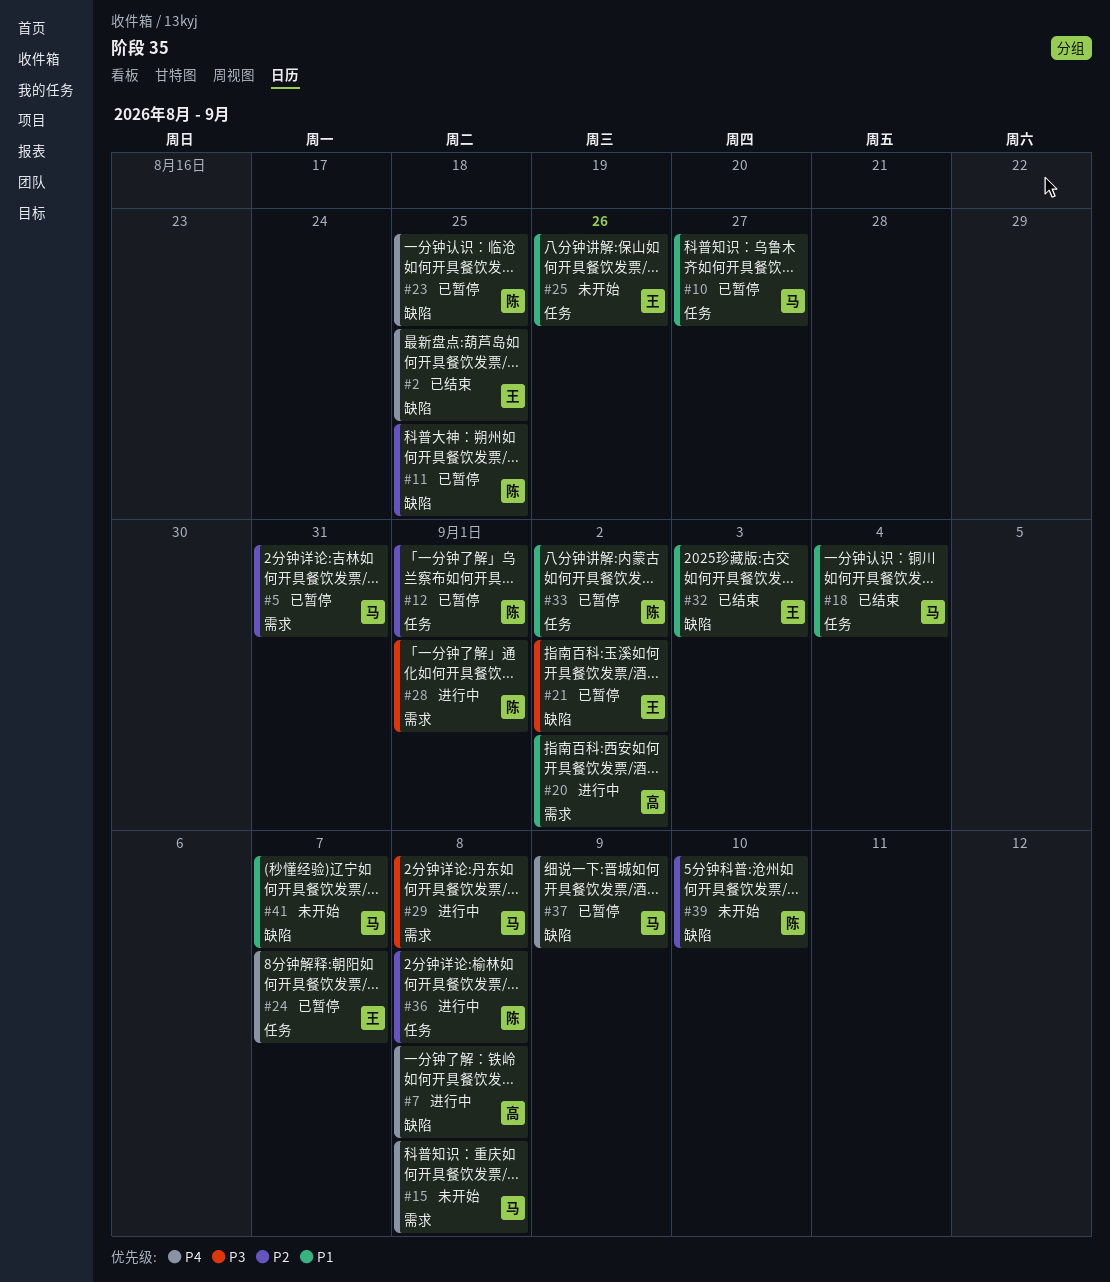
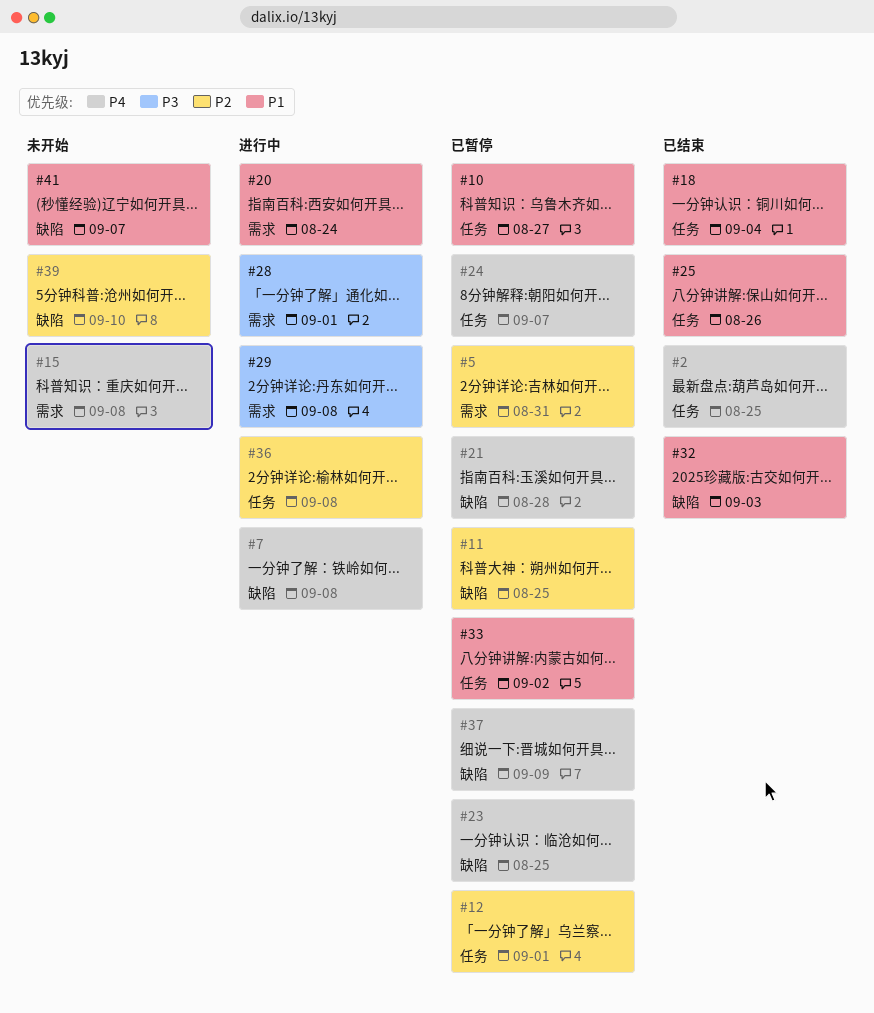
#2, label: 缺陷 -> 任务
#20, due: Sep 2 -> Aug 24
#21, priority: P3 -> P4
#21, due: Sep 2 -> Aug 28
#25, status: 未开始 -> 已结束

